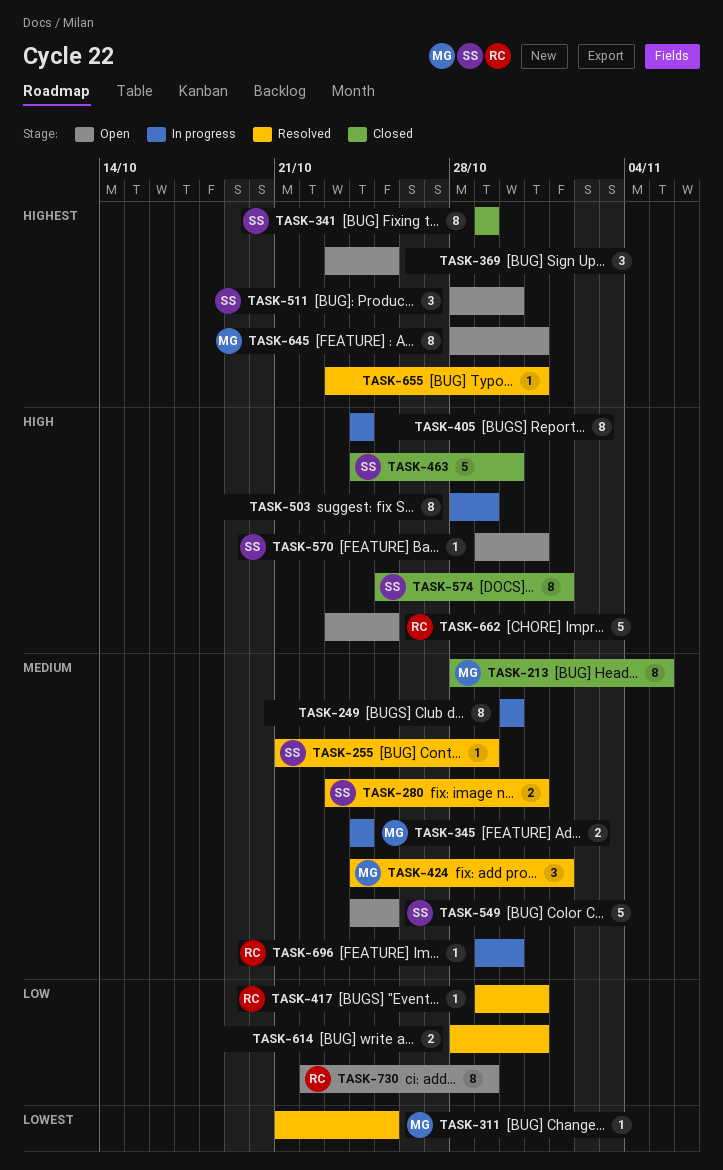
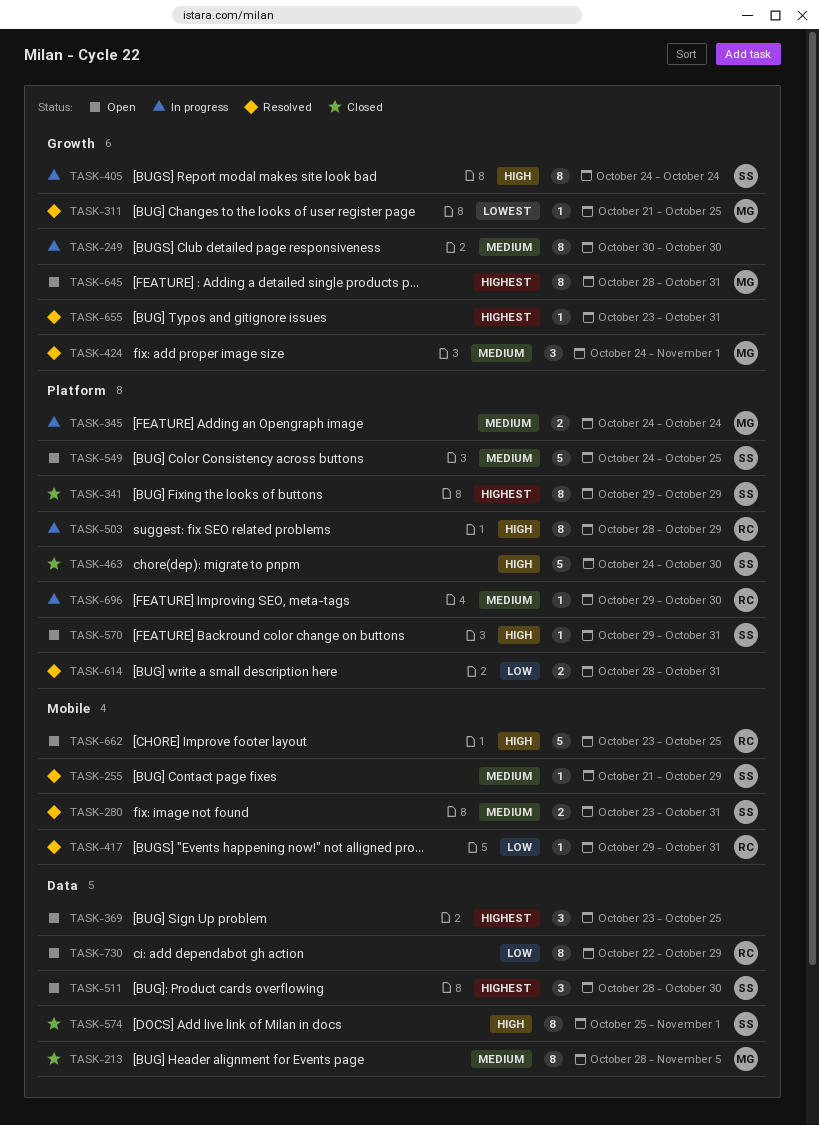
TASK-405, owner: none -> SS
TASK-503, owner: none -> RC

